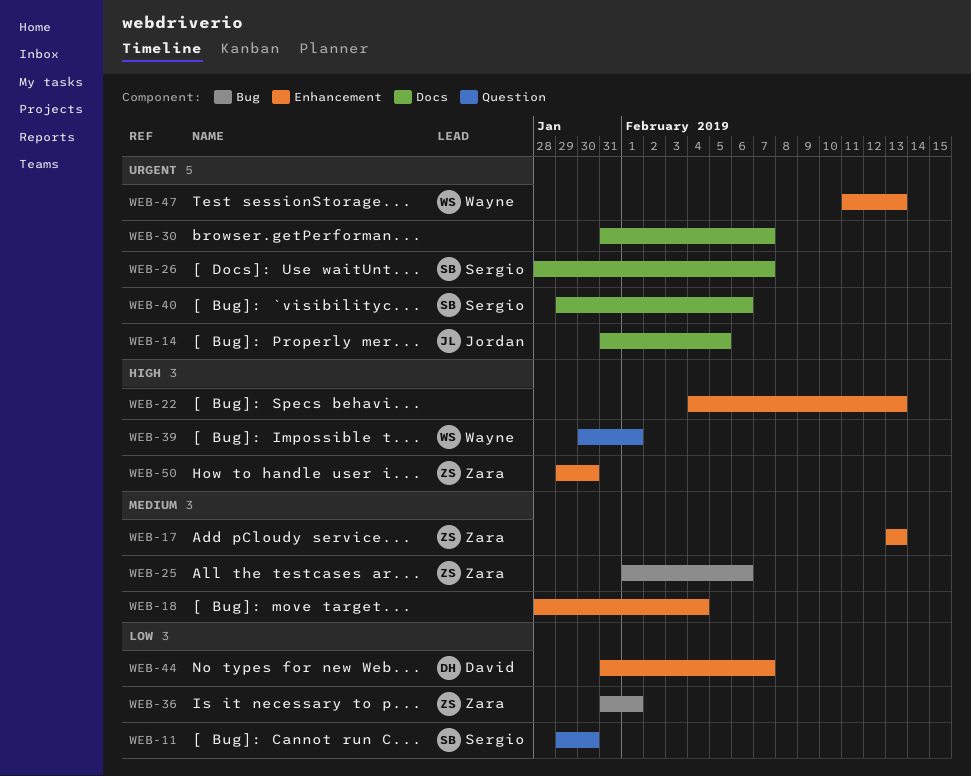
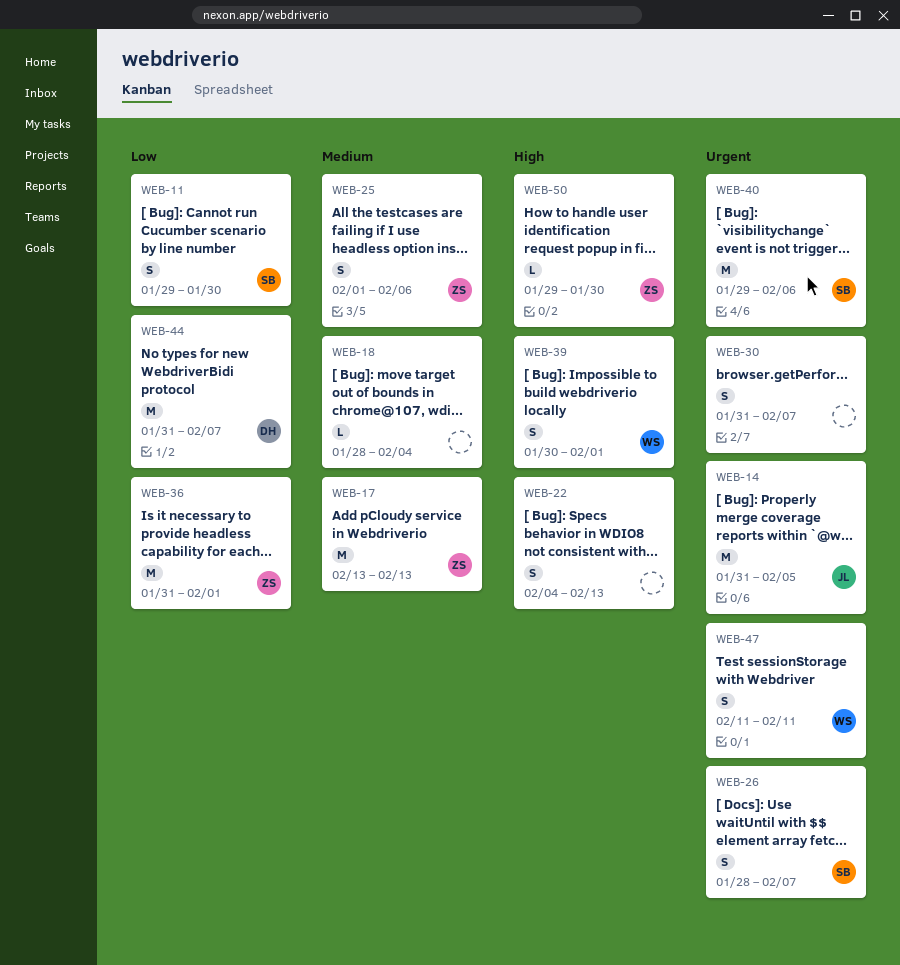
WEB-47, due: Feb 13 -> Feb 11

